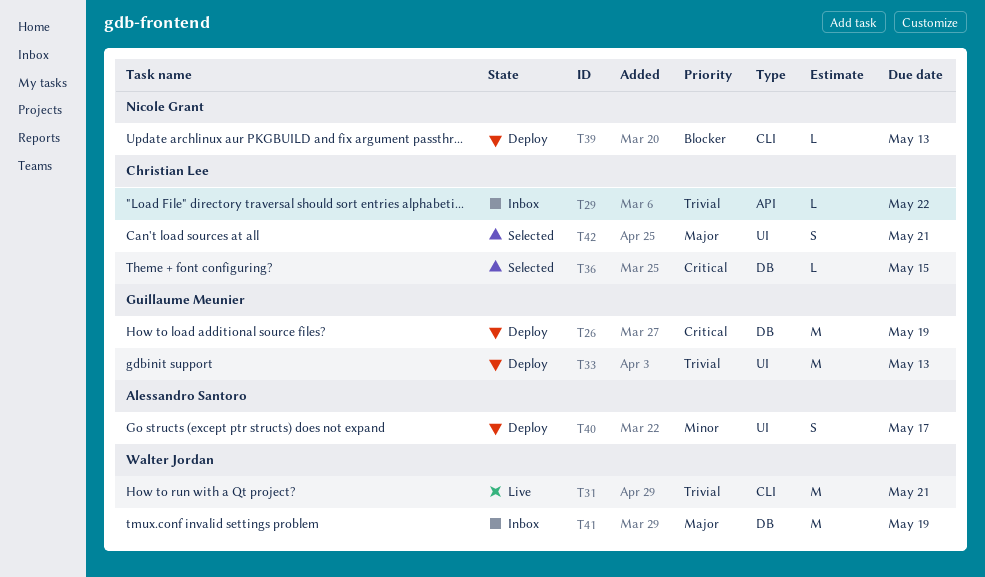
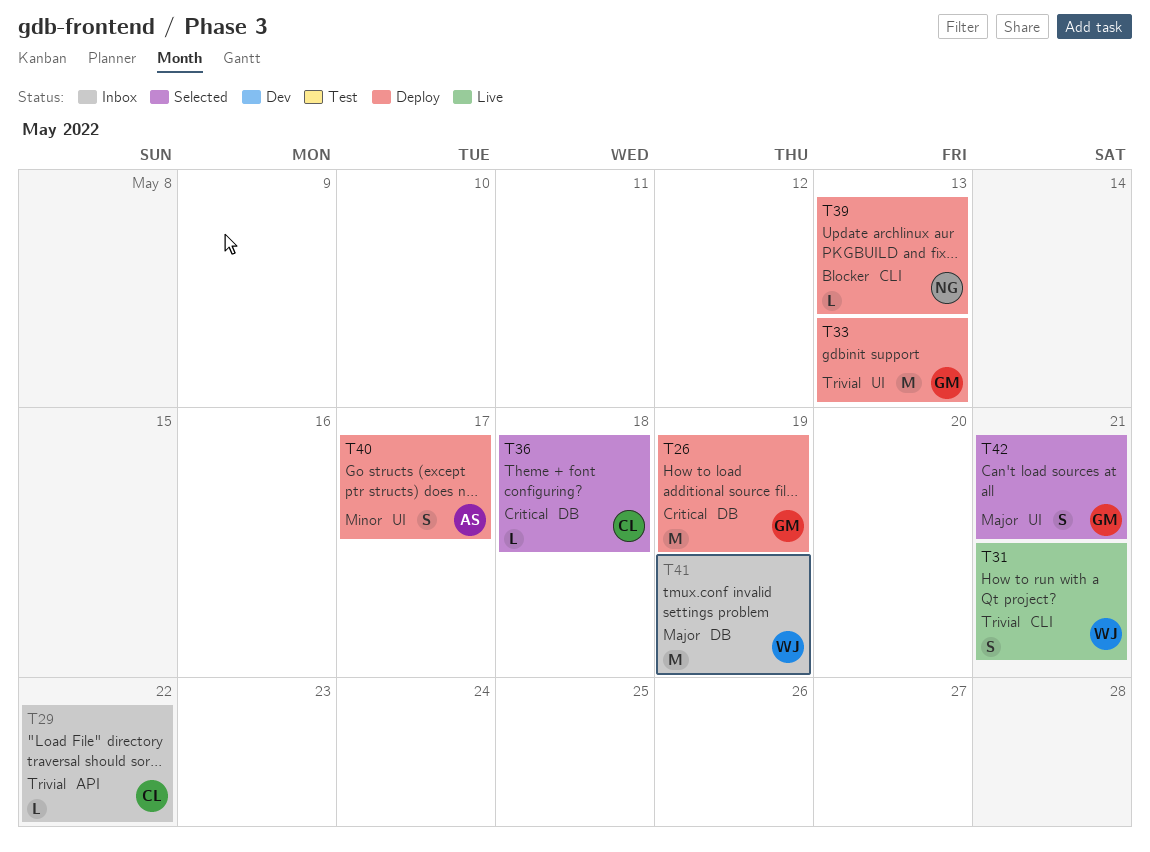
T31, estimate: M -> S
T36, due: May 15 -> May 18
T42, owner: Christian Lee -> Guillaume Meunier

